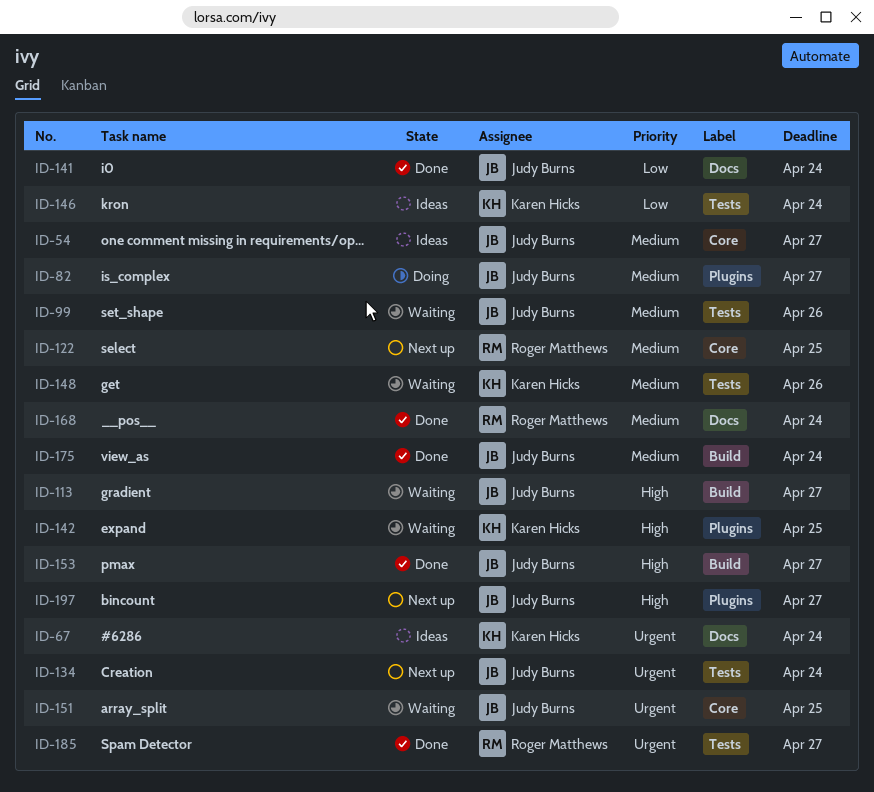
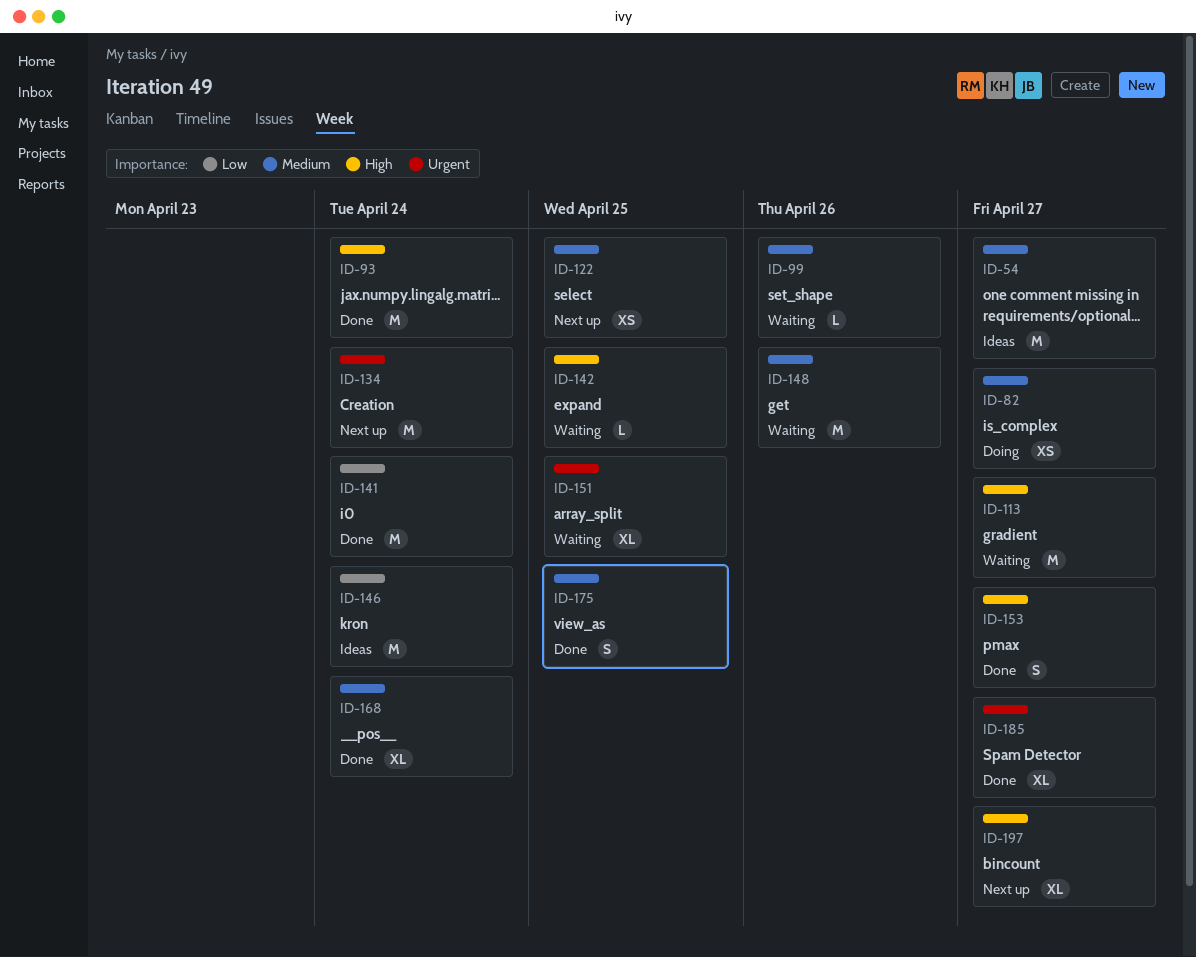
ID-67: present -> none
ID-93: none -> present
ID-175, due: Apr 24 -> Apr 25

